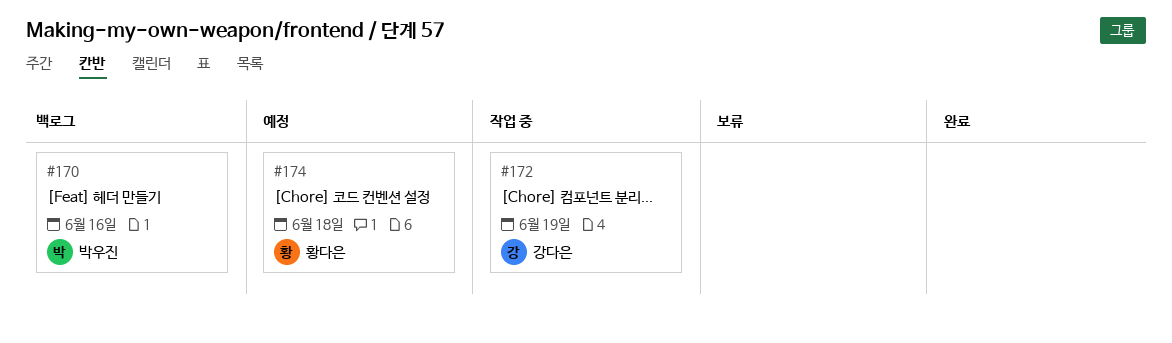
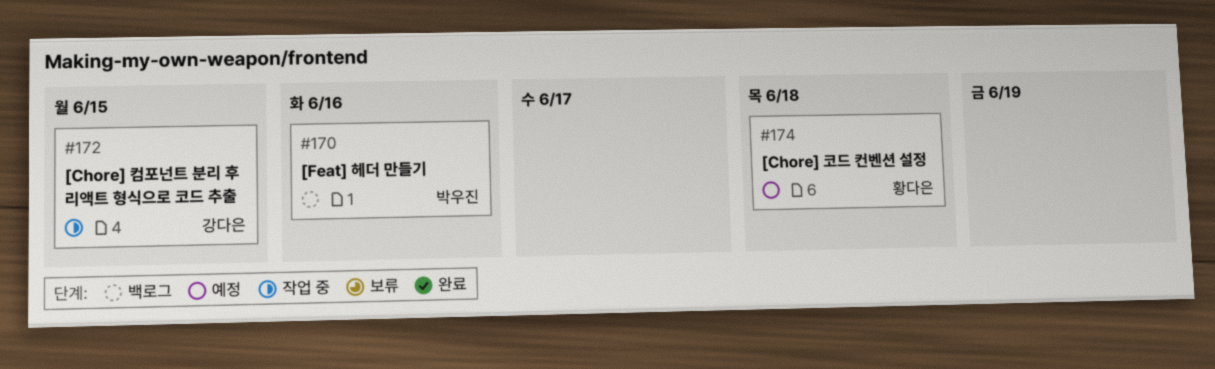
#172, due: Jun 19 -> Jun 15

